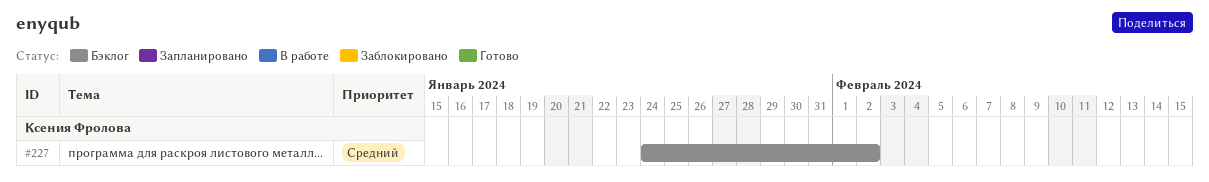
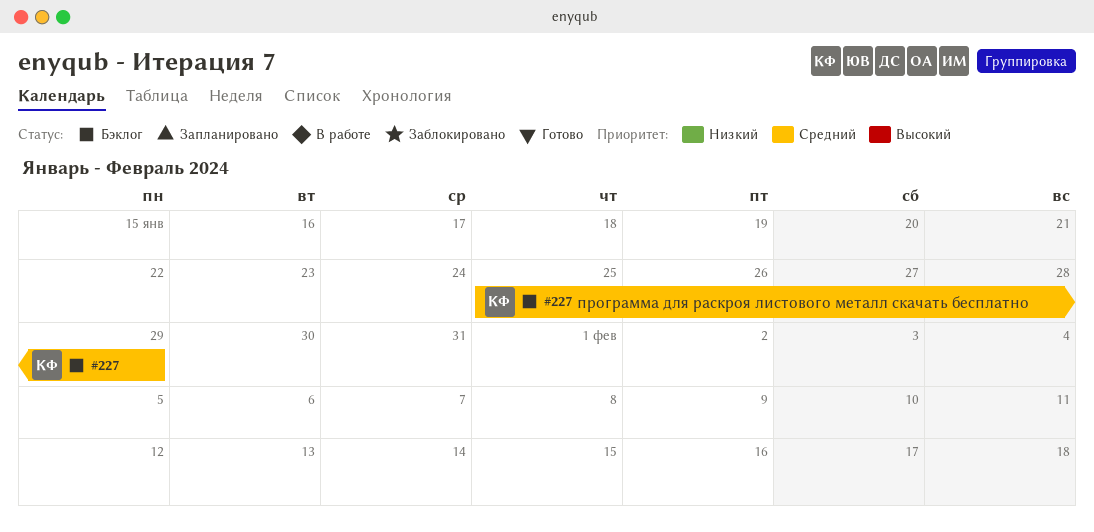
#227, start: Jan 24 -> Jan 25
#227, due: Feb 2 -> Jan 29

